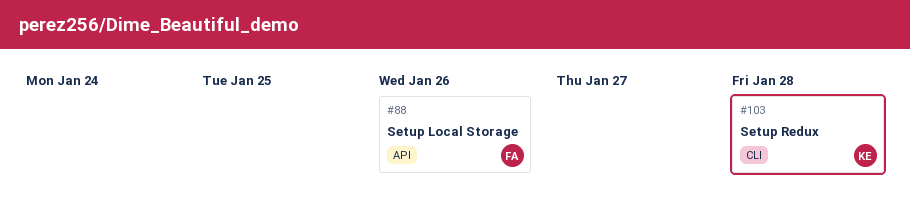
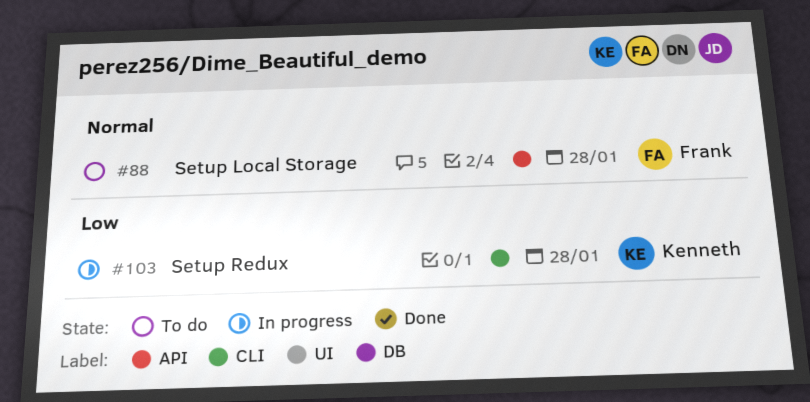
#88, due: Jan 26 -> Jan 28

